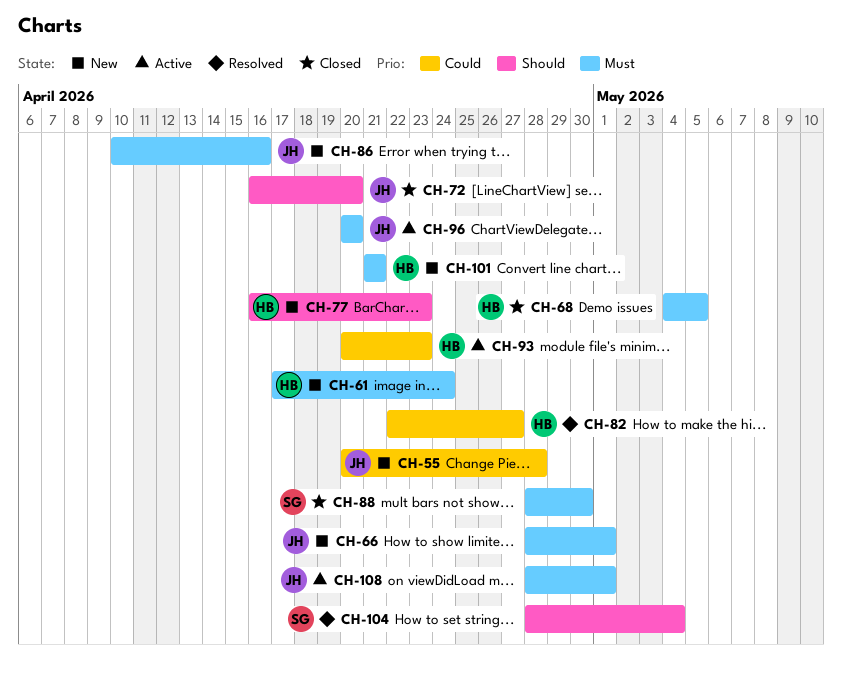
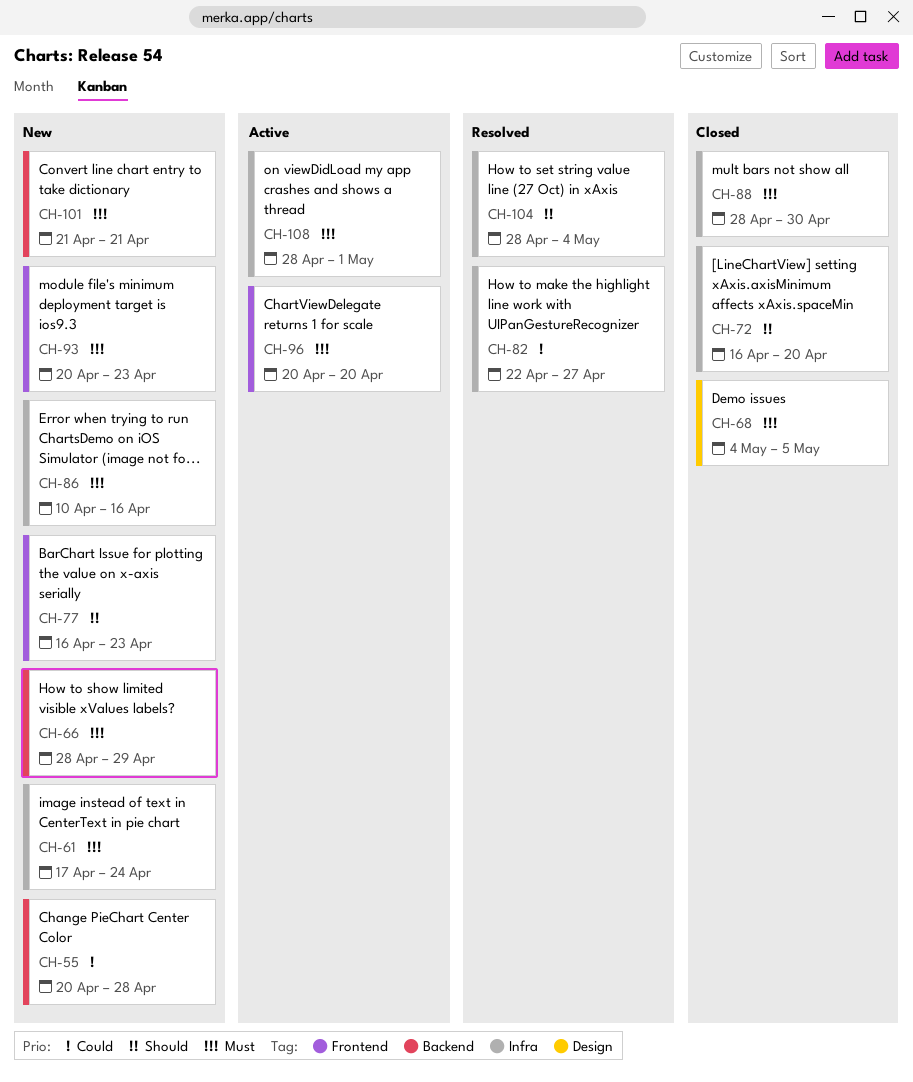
CH-66, due: May 1 -> Apr 29
CH-93, status: Active -> New
CH-93, priority: Could -> Must

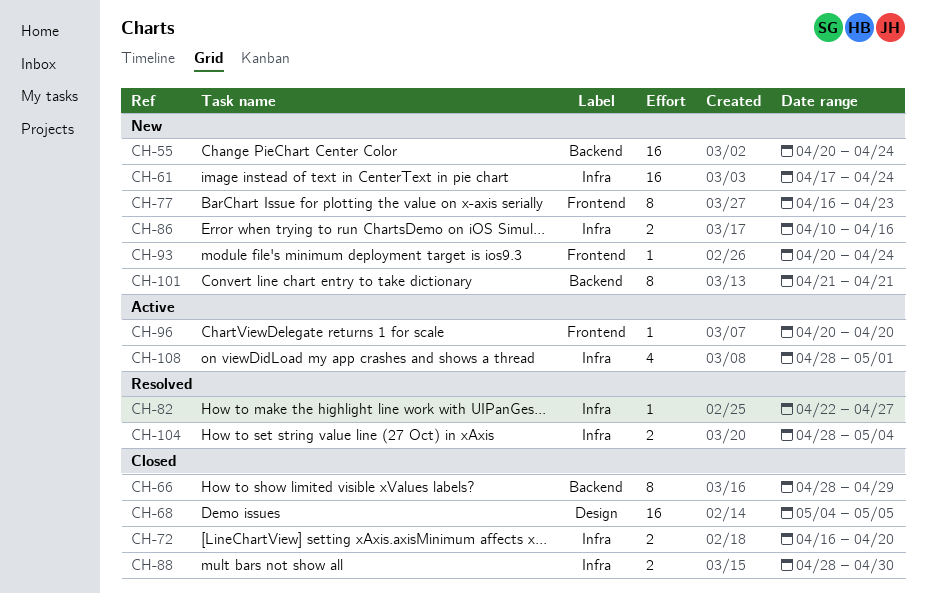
CH-55, due: Apr 28 -> Apr 24
CH-66, status: New -> Closed
CH-93, due: Apr 23 -> Apr 24

